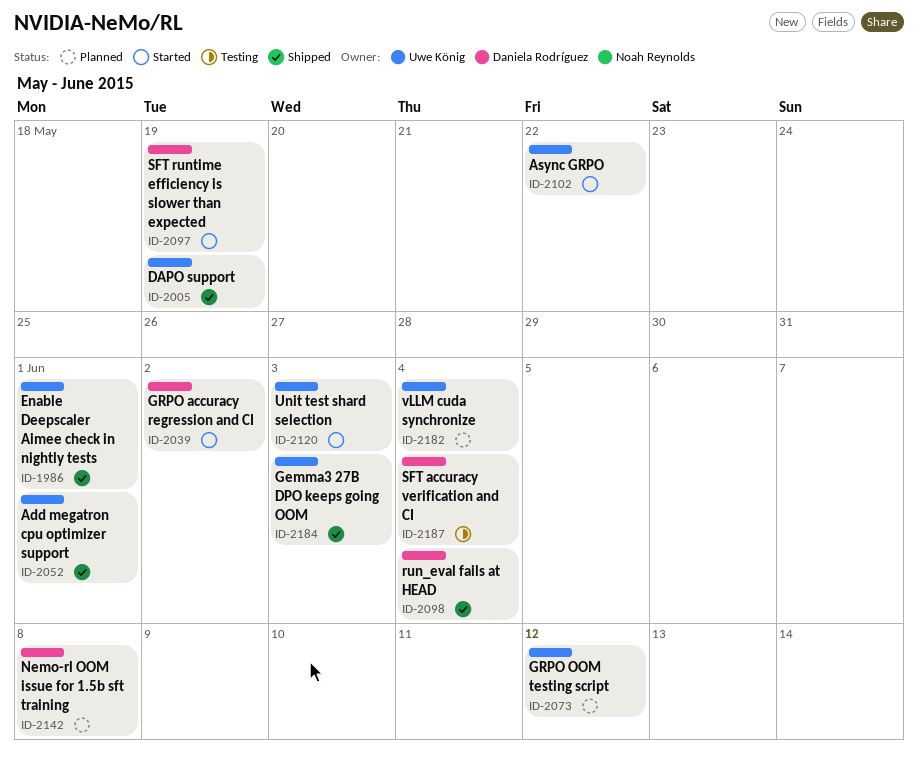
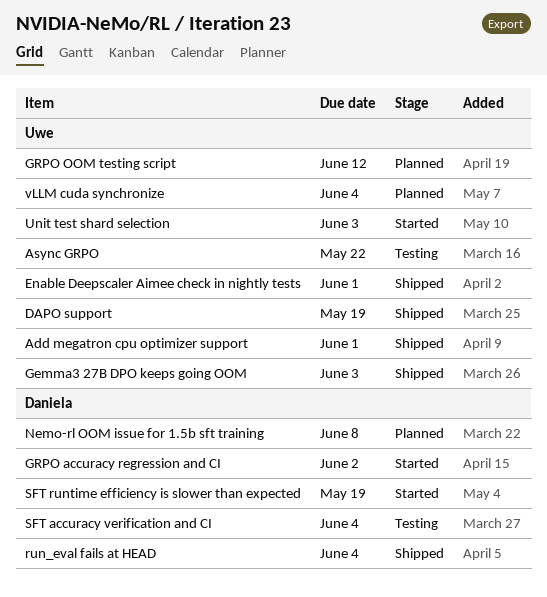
Async GRPO, status: Started -> Testing

